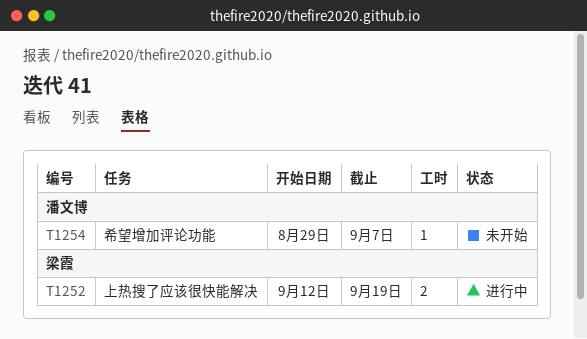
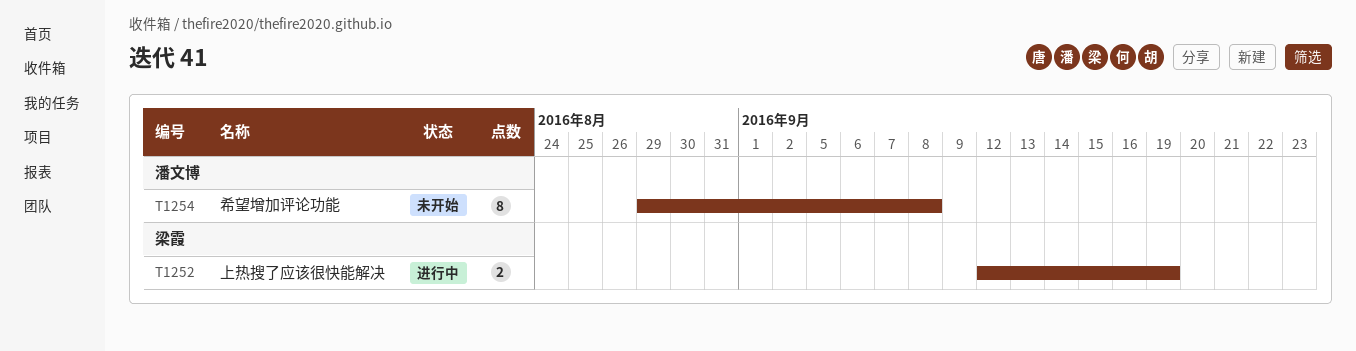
T1254, estimate: 1 -> 8
T1254, due: Sep 7 -> Sep 8

